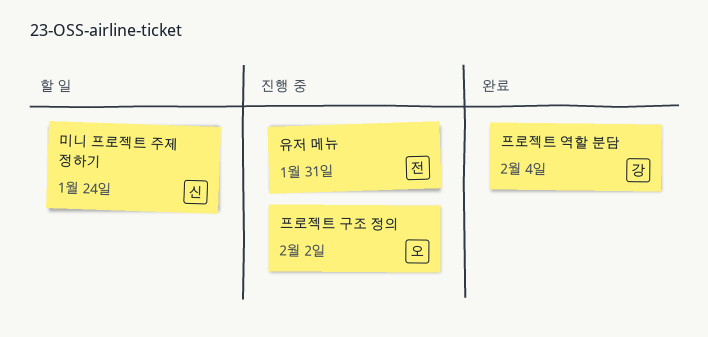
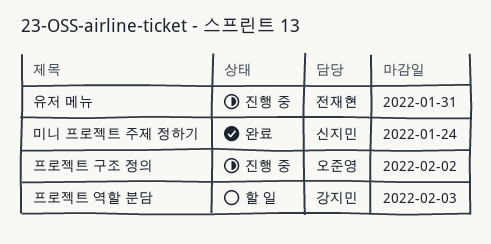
미니 프로젝트 주제 정하기, status: 할 일 -> 완료
프로젝트 역할 분담, status: 완료 -> 할 일
프로젝트 역할 분담, due: Feb 4 -> Feb 3

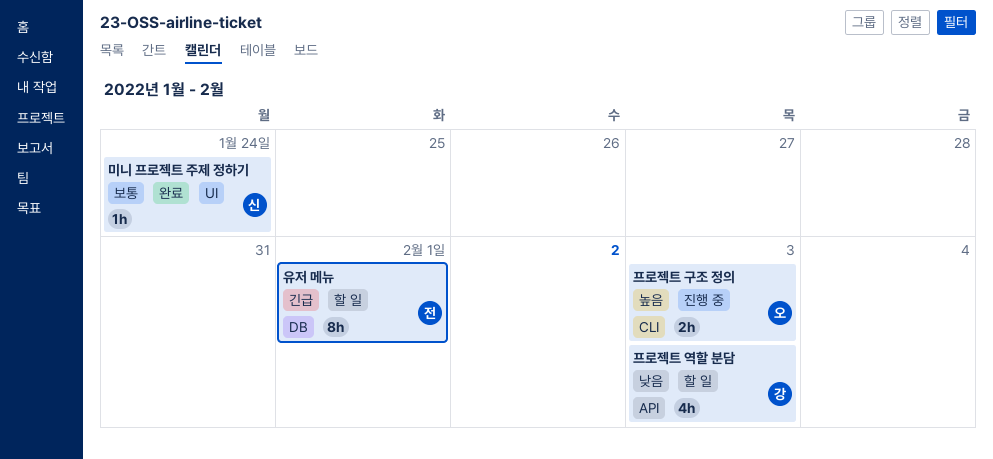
유저 메뉴, status: 진행 중 -> 할 일
유저 메뉴, due: Jan 31 -> Feb 1
프로젝트 구조 정의, due: Feb 2 -> Feb 3

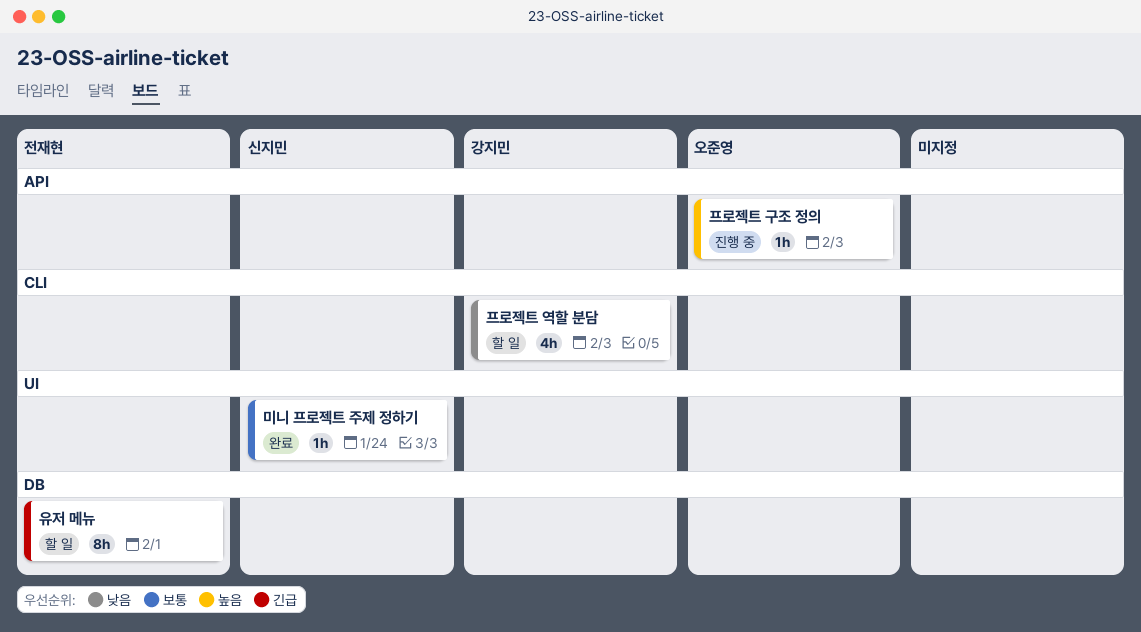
프로젝트 구조 정의, label: CLI -> API
프로젝트 구조 정의, estimate: 2h -> 1h
프로젝트 역할 분담, label: API -> CLI

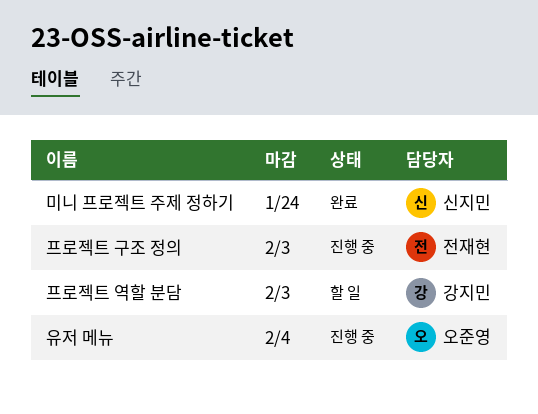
유저 메뉴, status: 할 일 -> 진행 중
유저 메뉴, owner: 전재현 -> 오준영
유저 메뉴, due: Feb 1 -> Feb 4
프로젝트 구조 정의, owner: 오준영 -> 전재현

